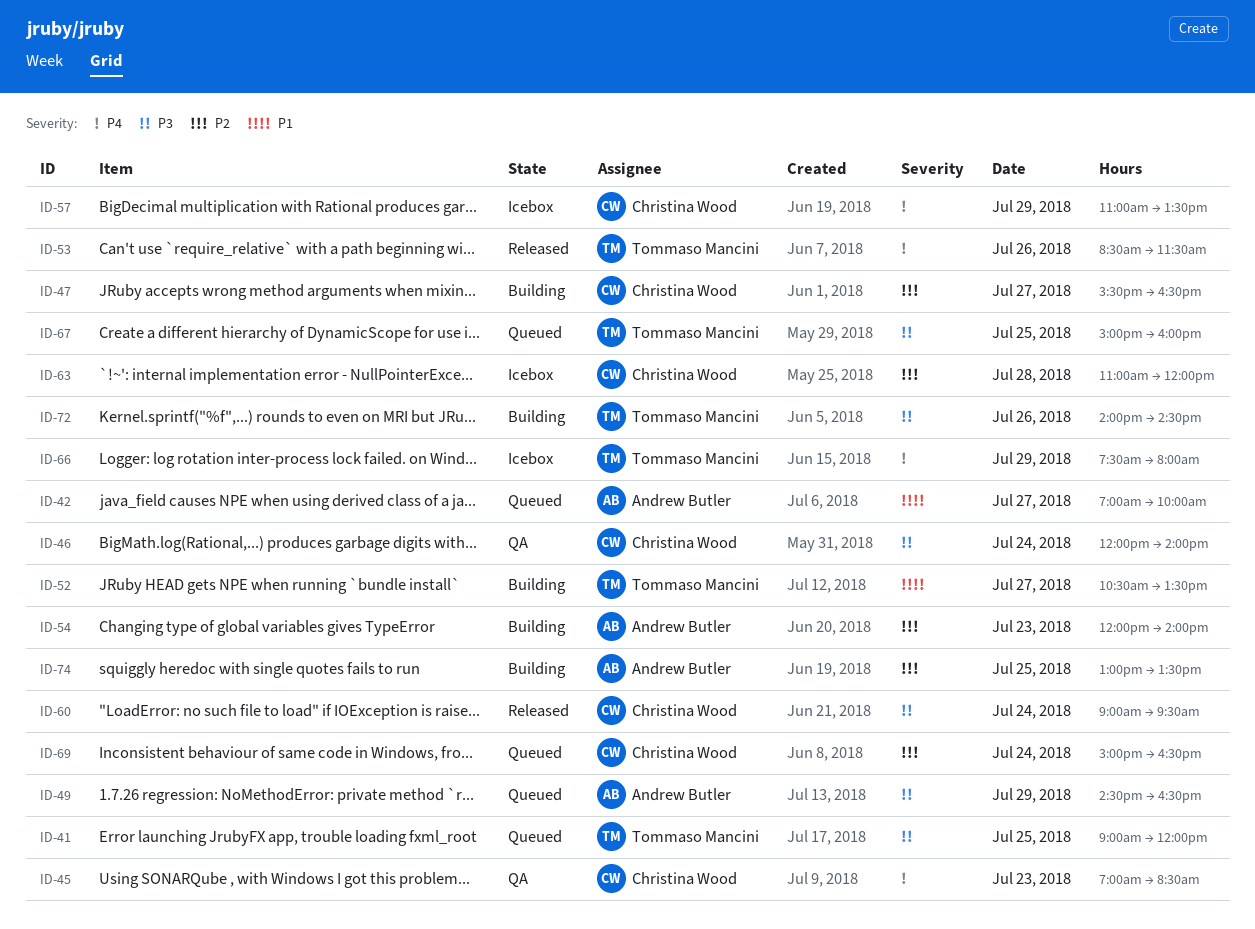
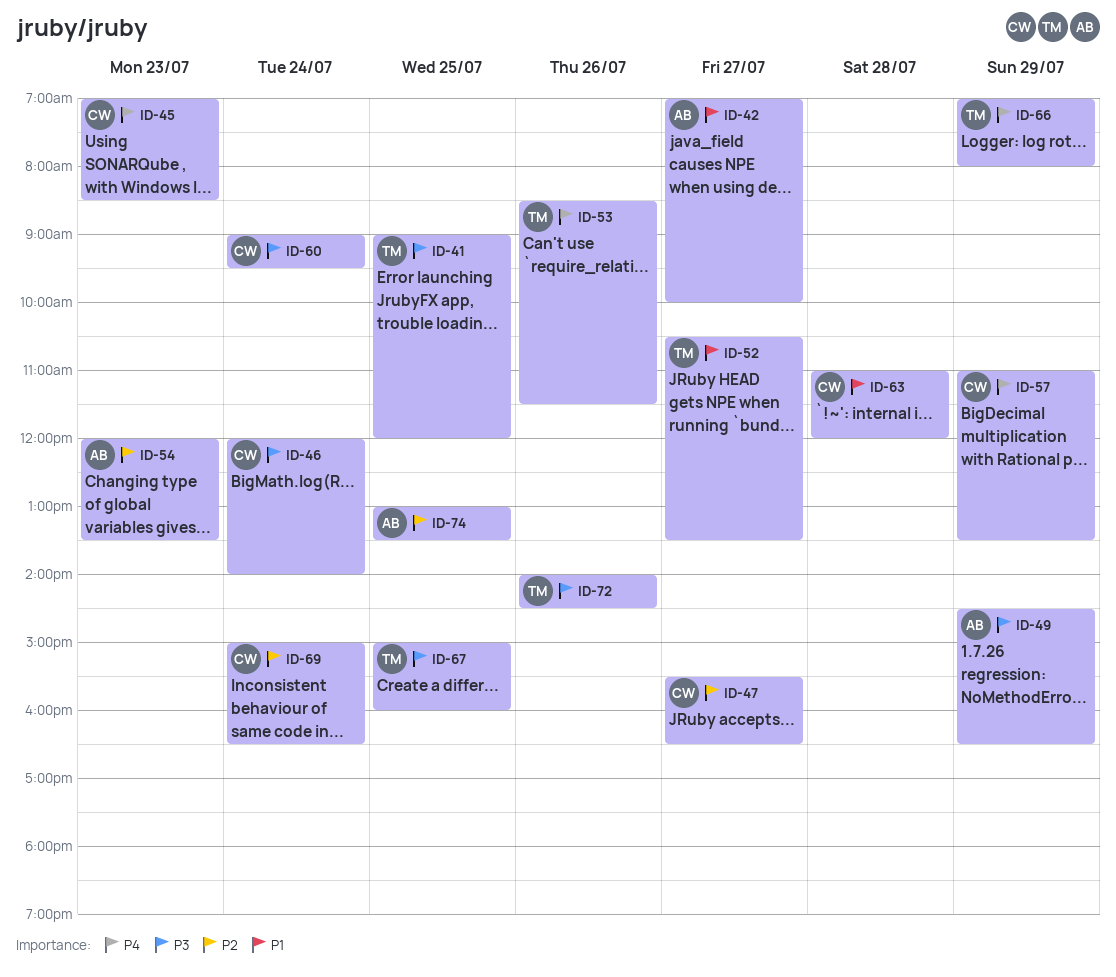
ID-54, ends: 14:00 -> 13:30
ID-63, priority: P2 -> P1
ID-66, begins: 07:30 -> 07:00

